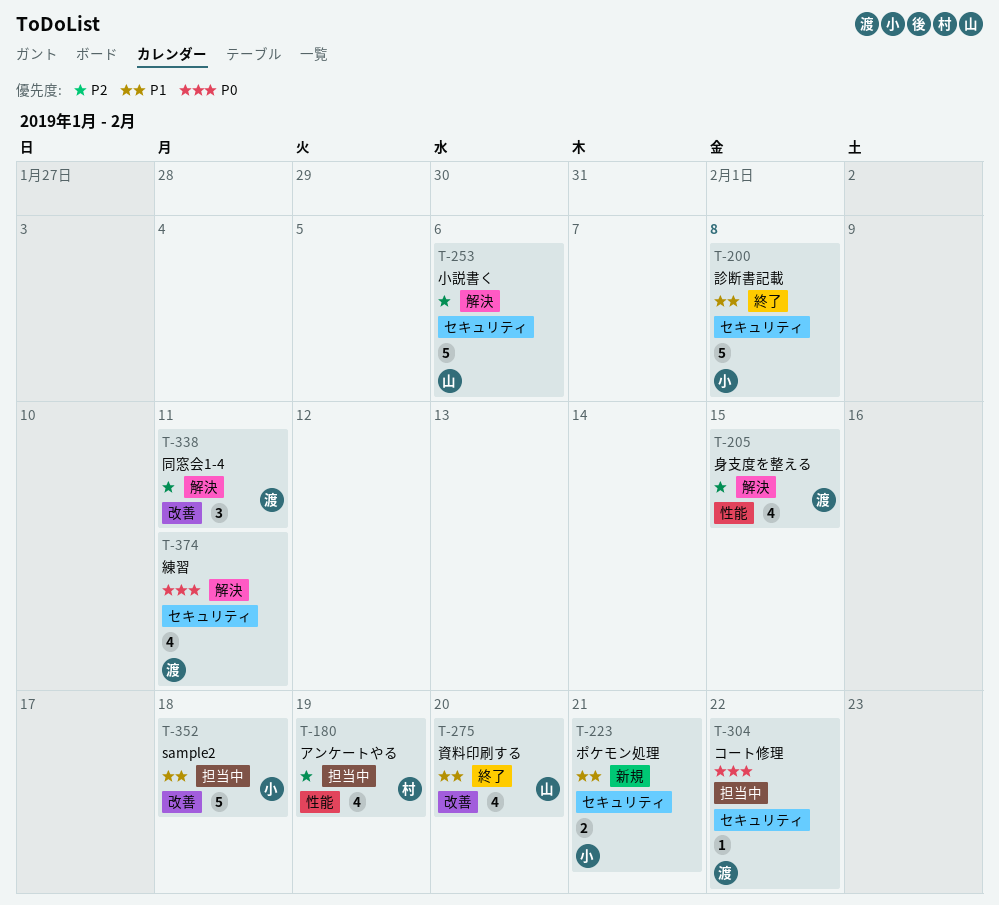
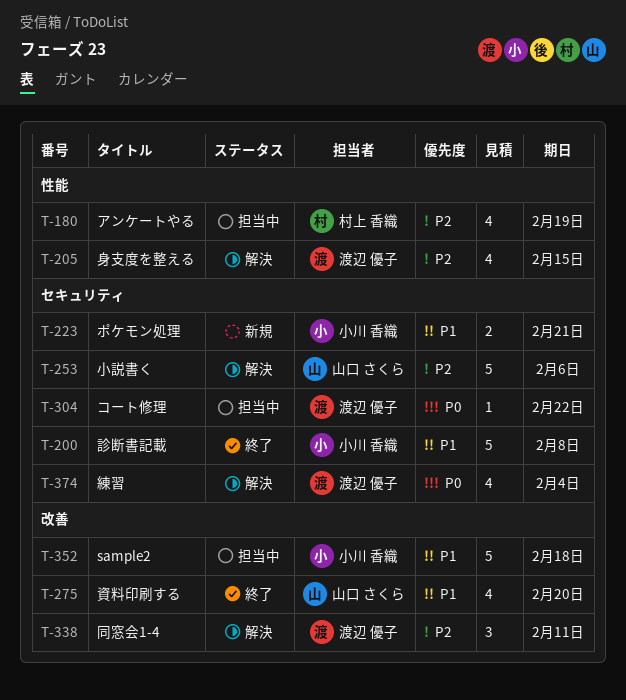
T-374, due: Feb 11 -> Feb 4

